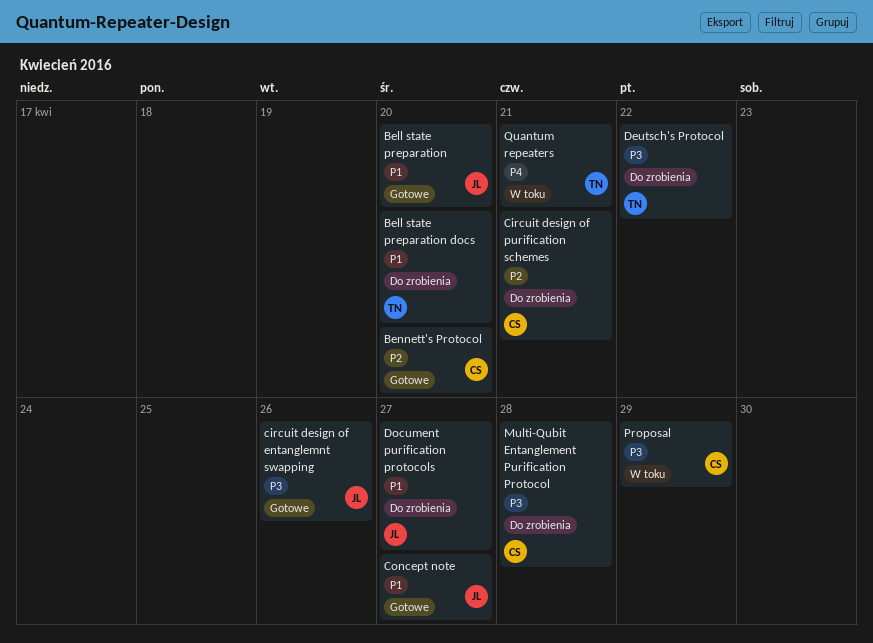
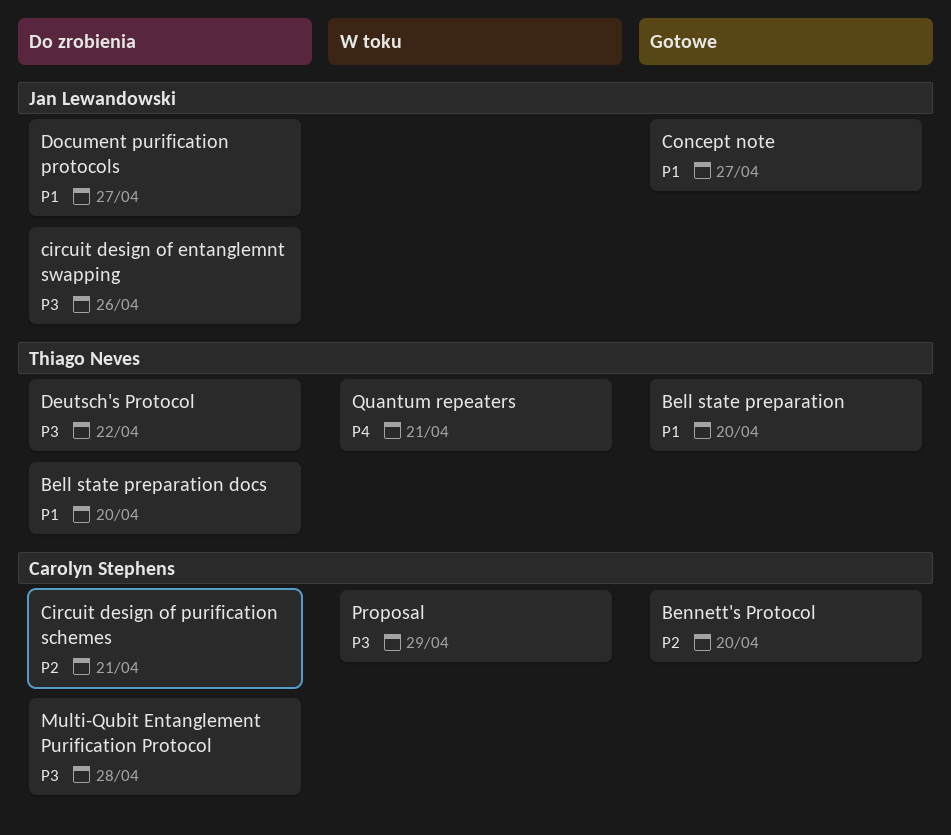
Bell state preparation, owner: Jan Lewandowski -> Thiago Neves
circuit design of entanglemnt swapping, status: Gotowe -> Do zrobienia

